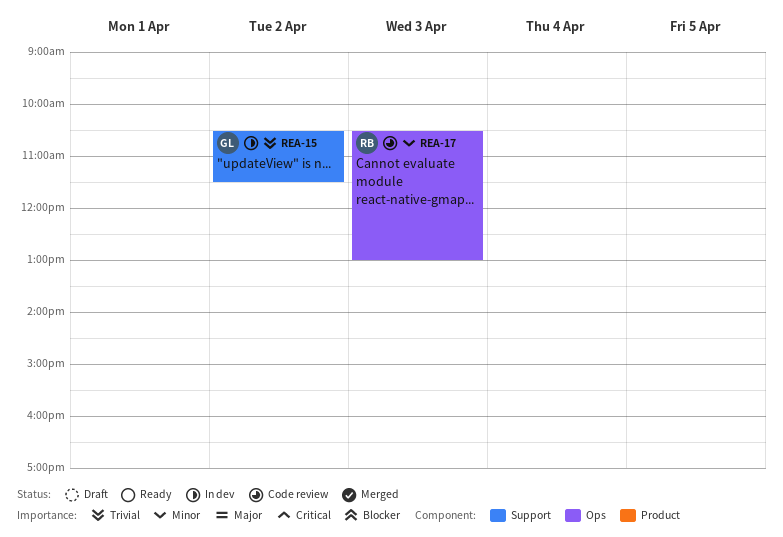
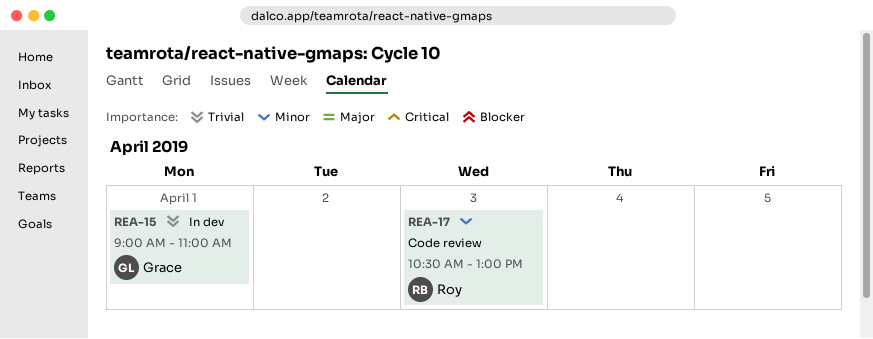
REA-15, day: Apr 2 -> Apr 1
REA-15, begins: 10:30 -> 09:00
REA-15, ends: 11:30 -> 11:00

